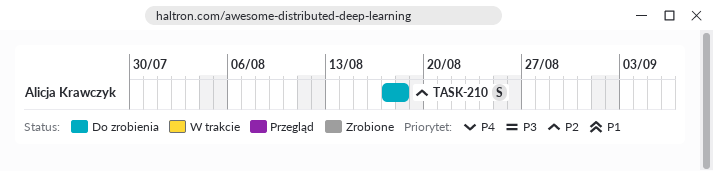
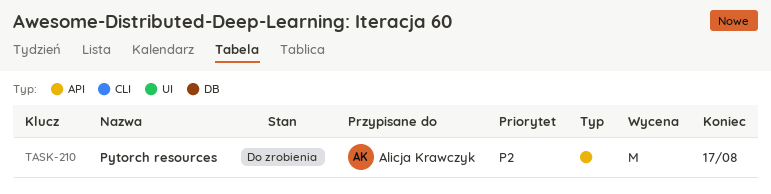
TASK-210, estimate: S -> M
TASK-210, due: Aug 18 -> Aug 17

